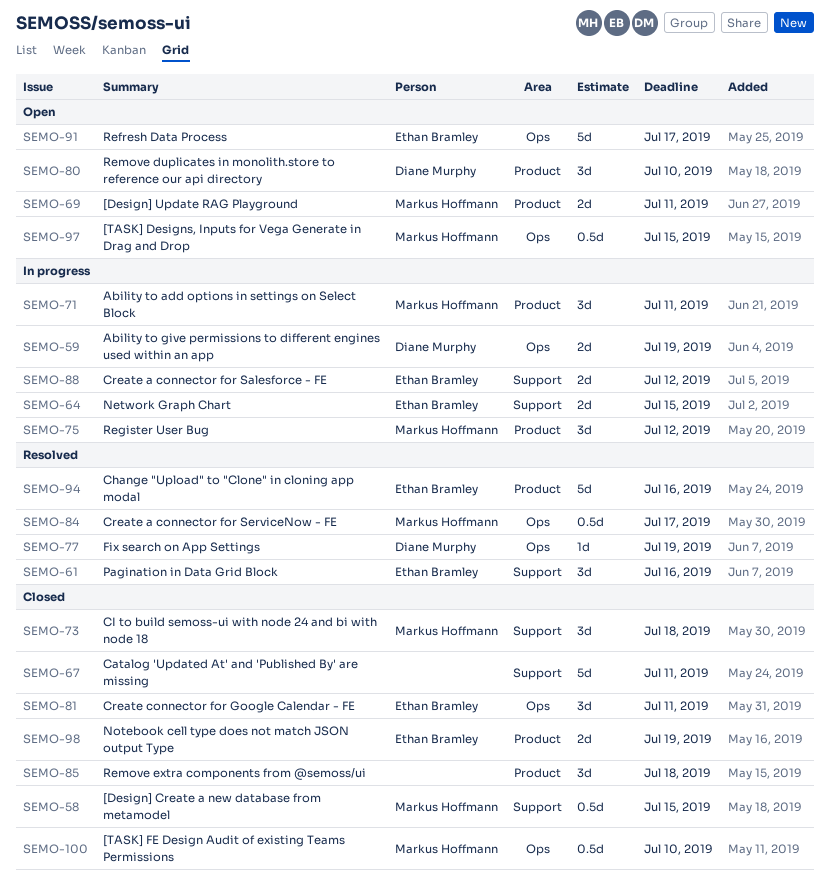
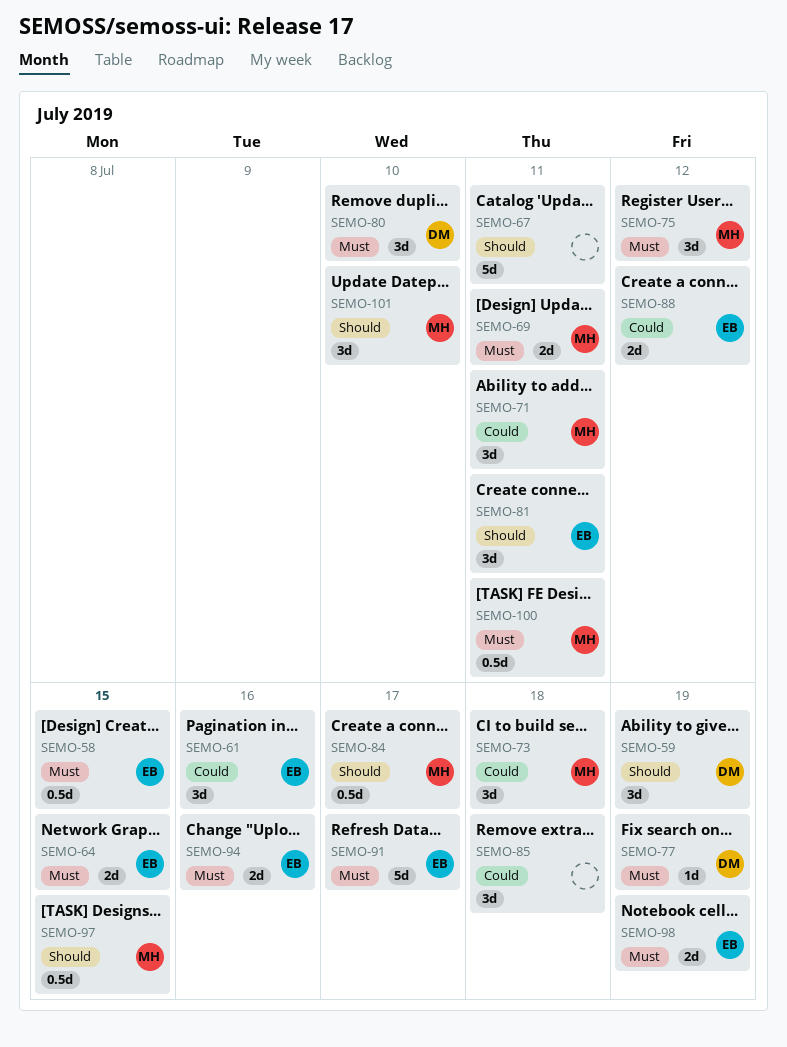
SEMO-58, owner: Markus Hoffmann -> Ethan Bramley
SEMO-59, estimate: 2d -> 3d
SEMO-94, estimate: 5d -> 2d
SEMO-100, due: Jul 10 -> Jul 11
SEMO-101: none -> present

